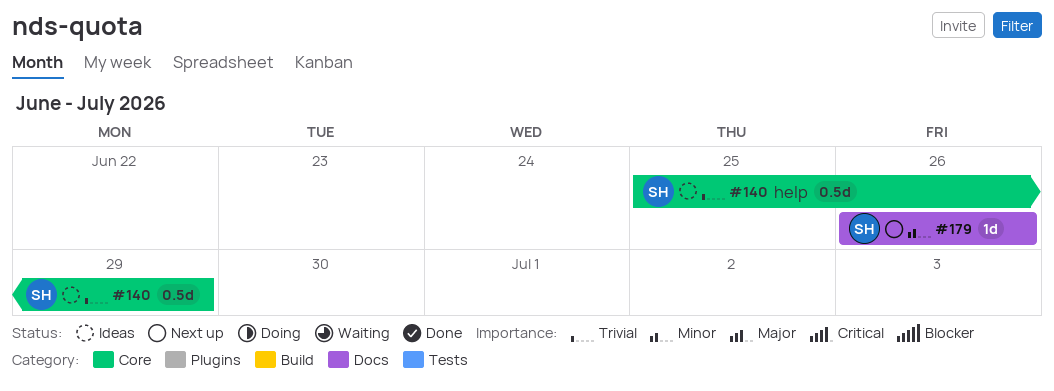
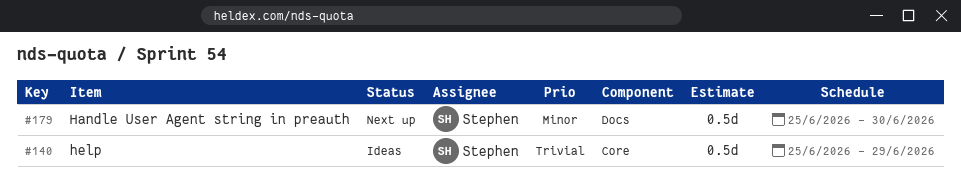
#179, estimate: 1d -> 0.5d
#179, start: Jun 26 -> Jun 25
#179, due: Jun 26 -> Jun 30

